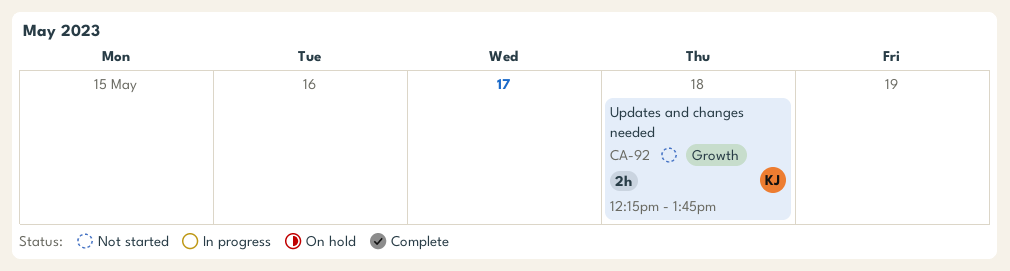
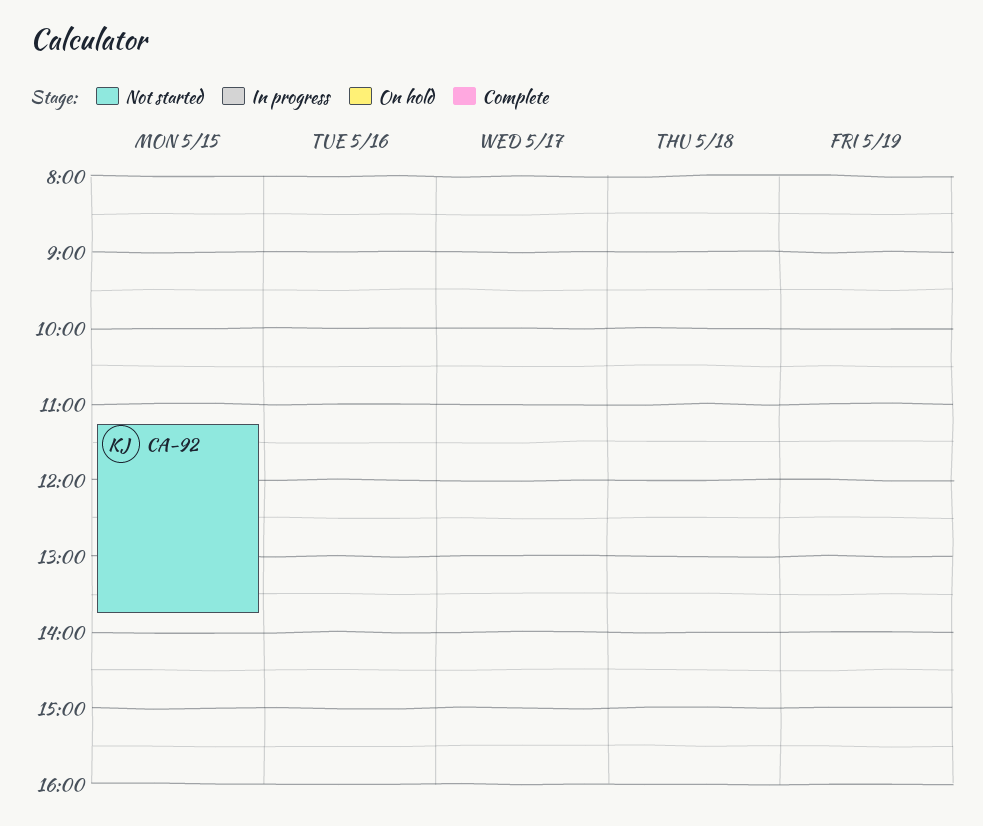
CA-92, day: May 18 -> May 15
CA-92, begins: 12:15 -> 11:15

